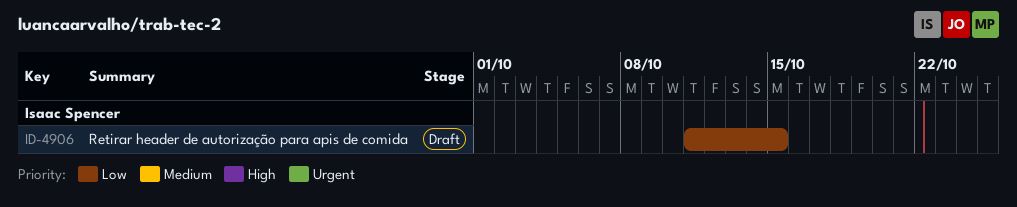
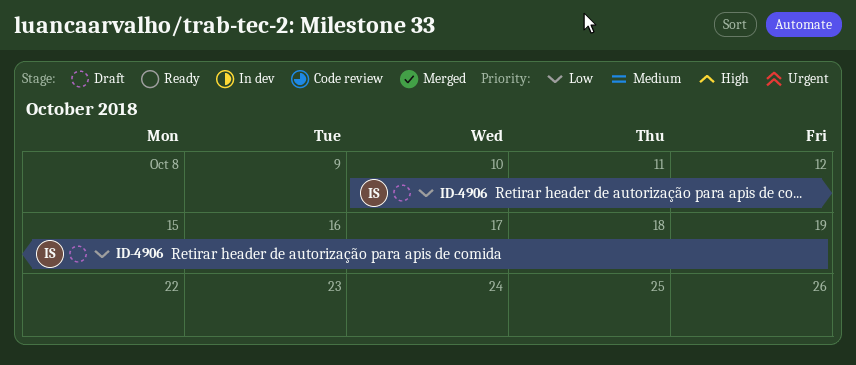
ID-4906, start: Oct 11 -> Oct 10
ID-4906, due: Oct 15 -> Oct 19

